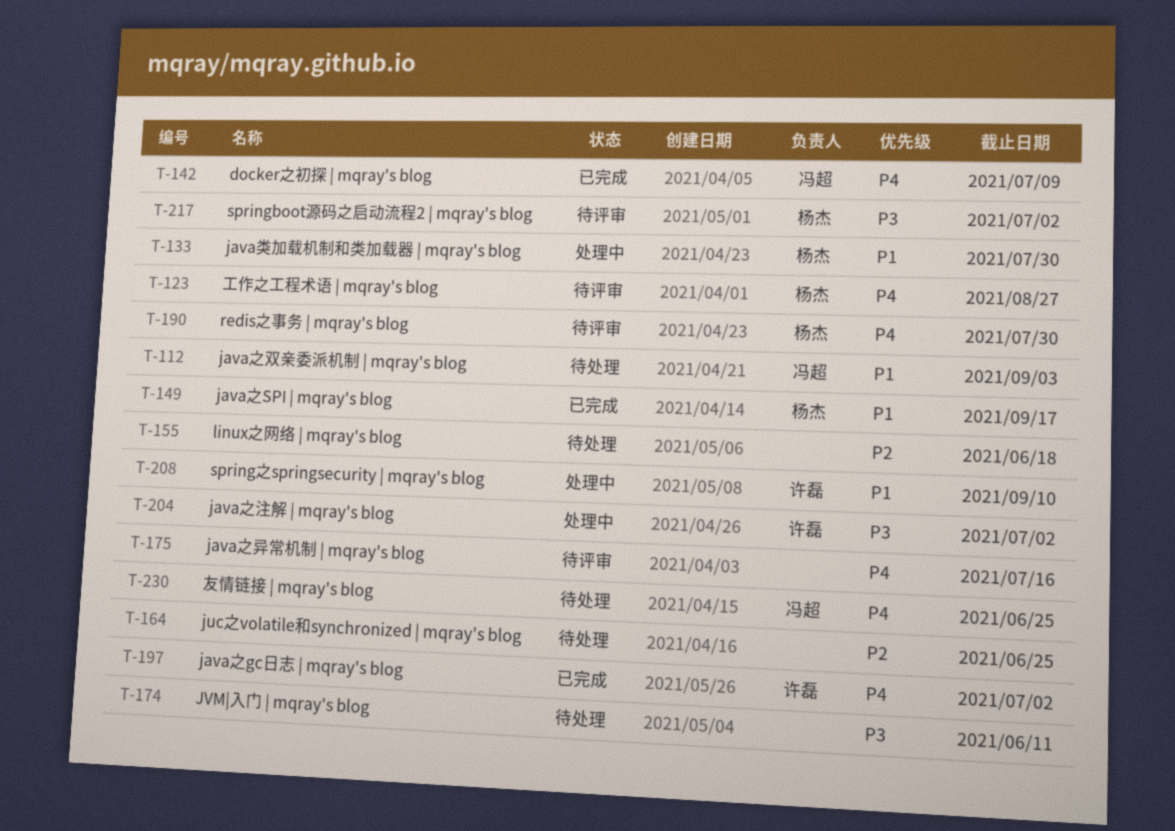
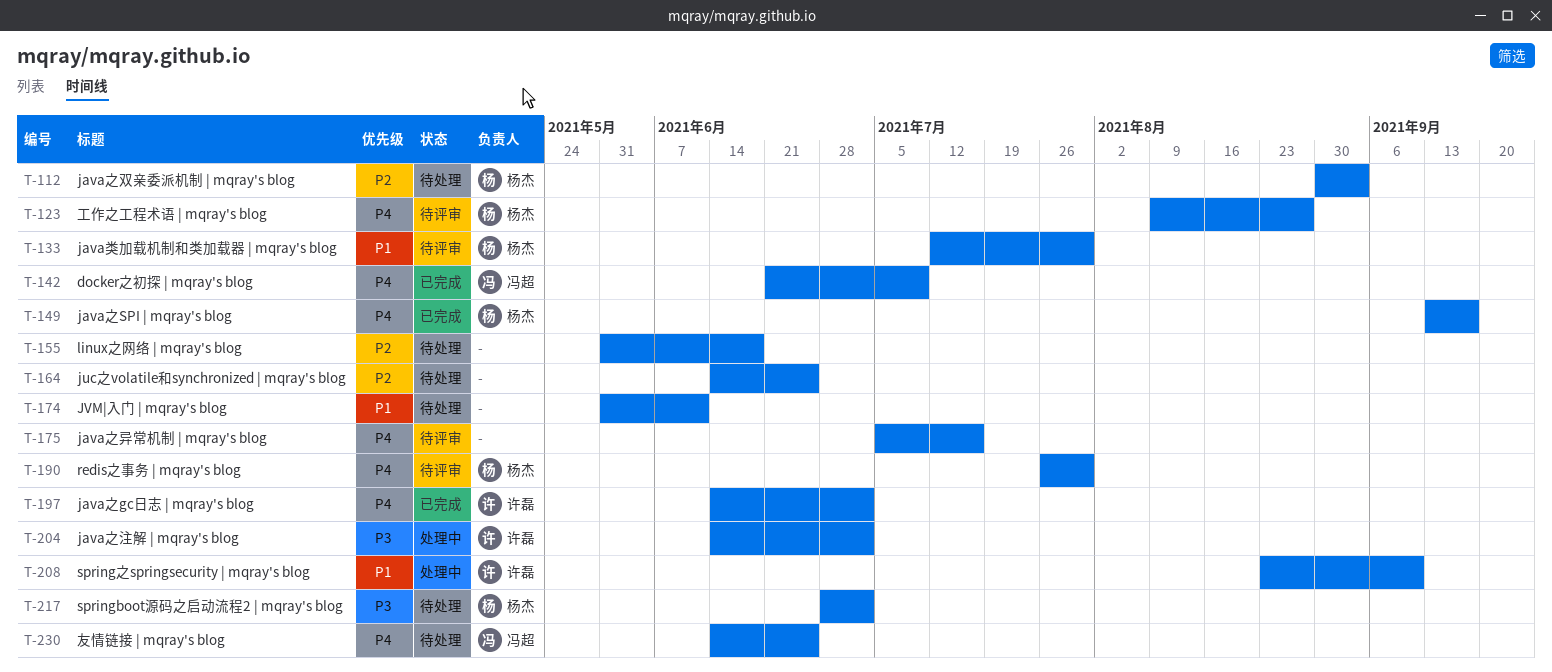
T-112, owner: 冯超 -> 杨杰
T-112, priority: P1 -> P2
T-133, status: 处理中 -> 待评审
T-149, priority: P1 -> P4
T-174, priority: P3 -> P1
T-217, status: 待评审 -> 待处理

